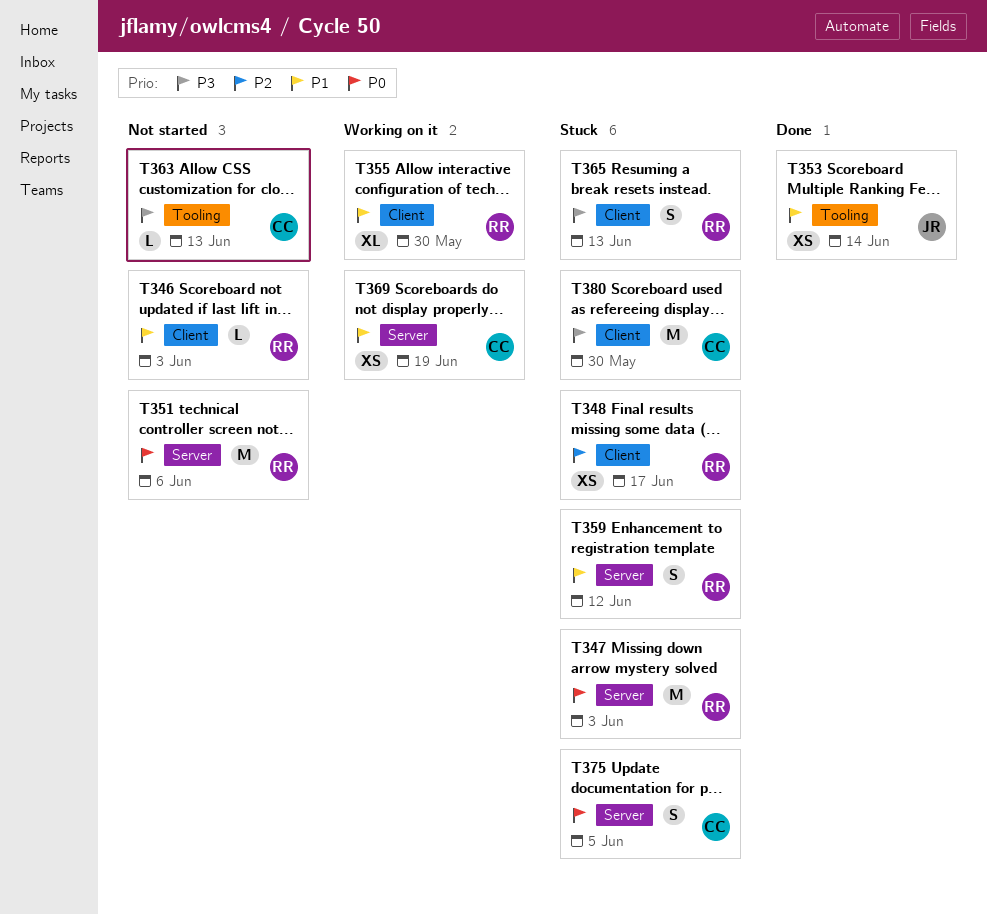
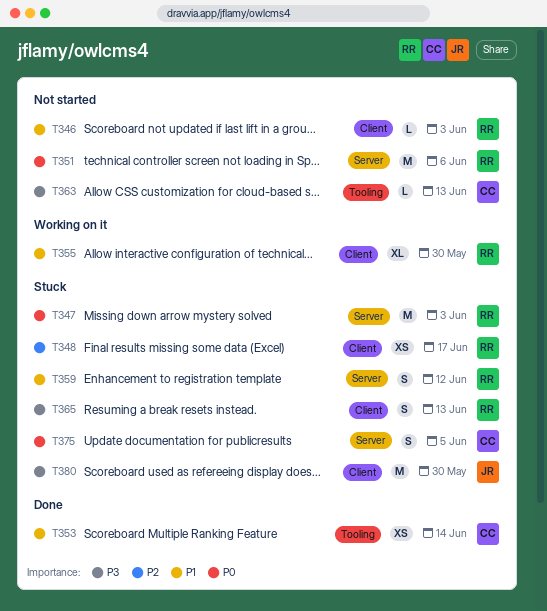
T353, owner: JR -> CC
T369: present -> none
T380, owner: CC -> JR

